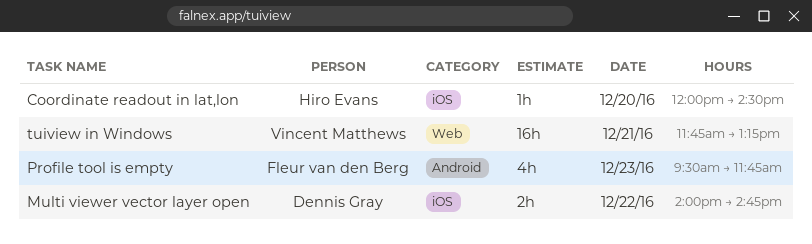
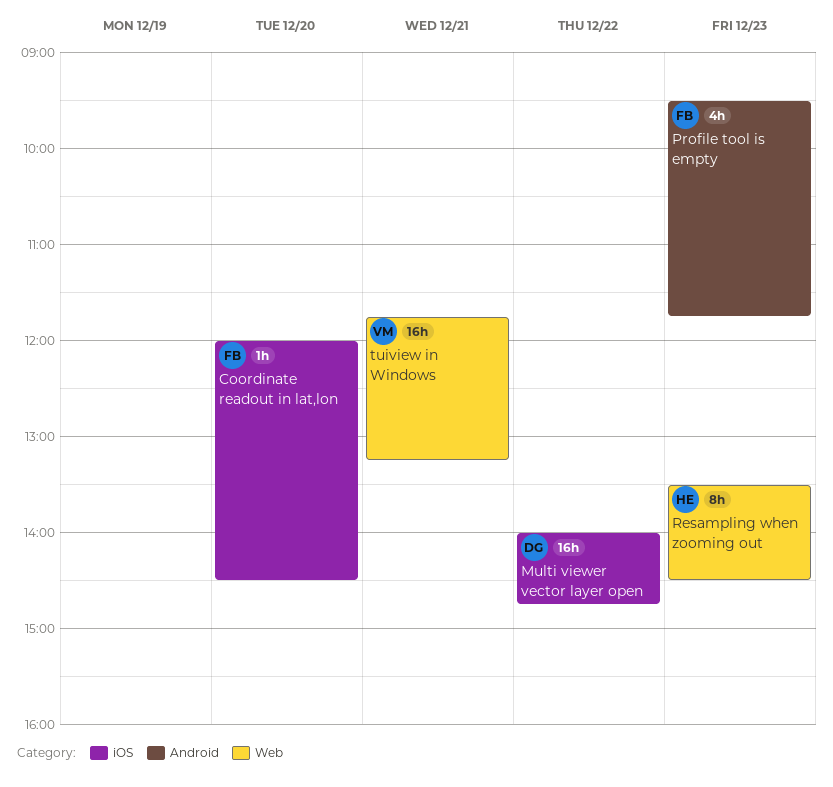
Coordinate readout in lat,lon, owner: Hiro Evans -> Fleur van den Berg
Multi viewer vector layer open, estimate: 2h -> 16h
Resampling when zooming out: none -> present

